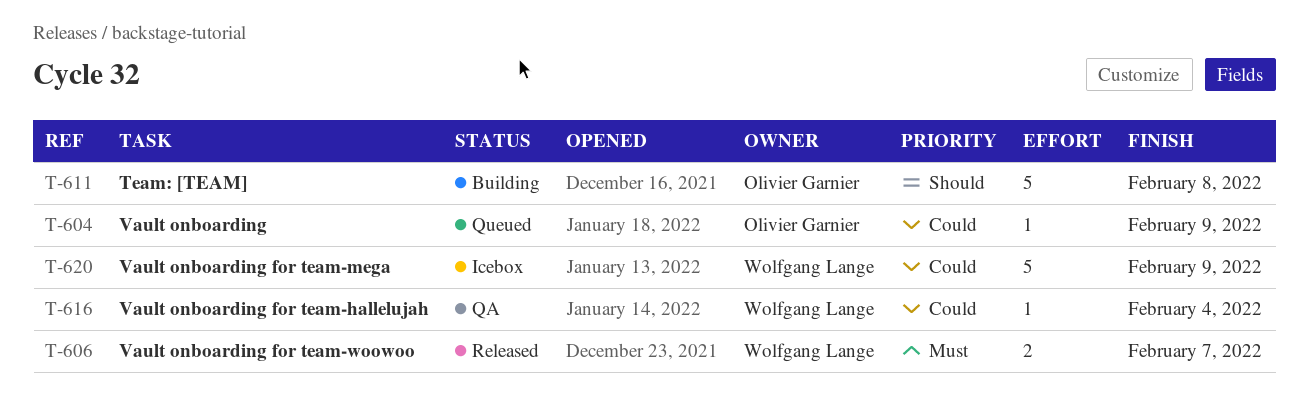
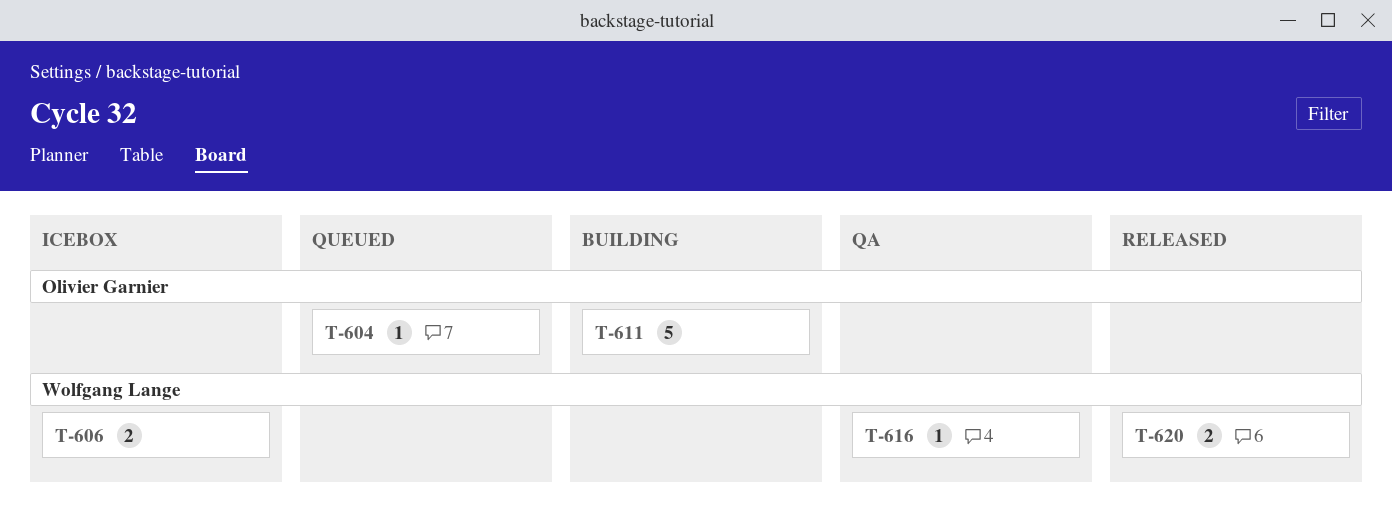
T-606, status: Released -> Icebox
T-620, status: Icebox -> Released
T-620, estimate: 5 -> 2

